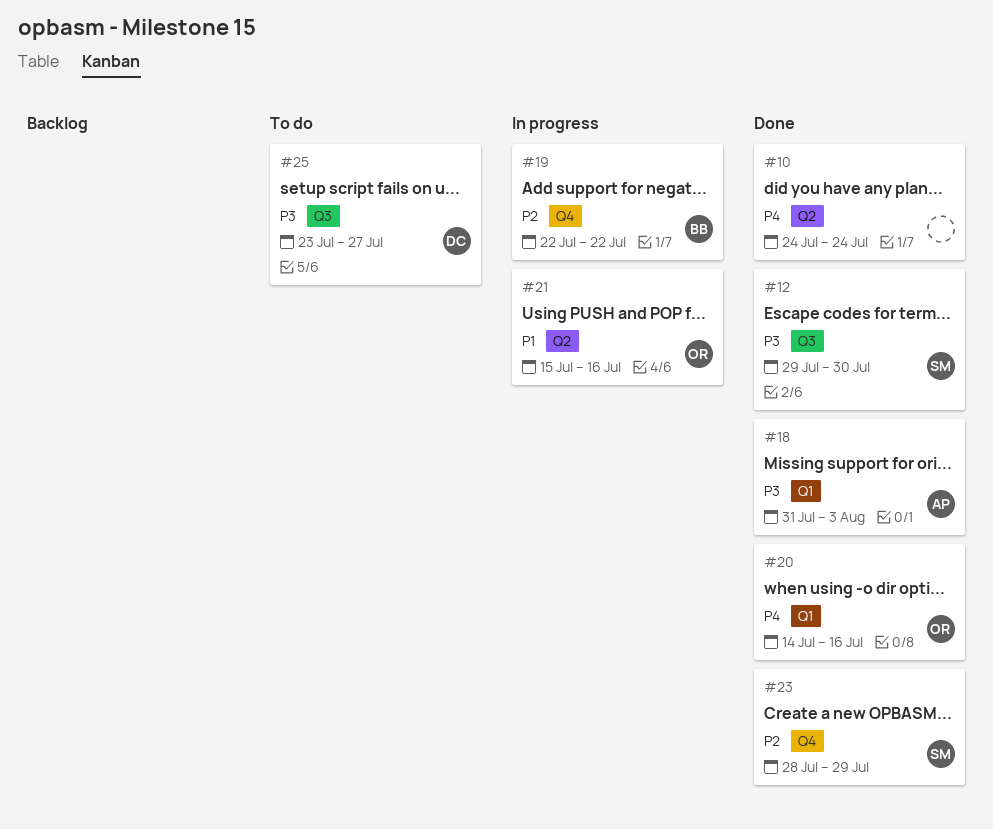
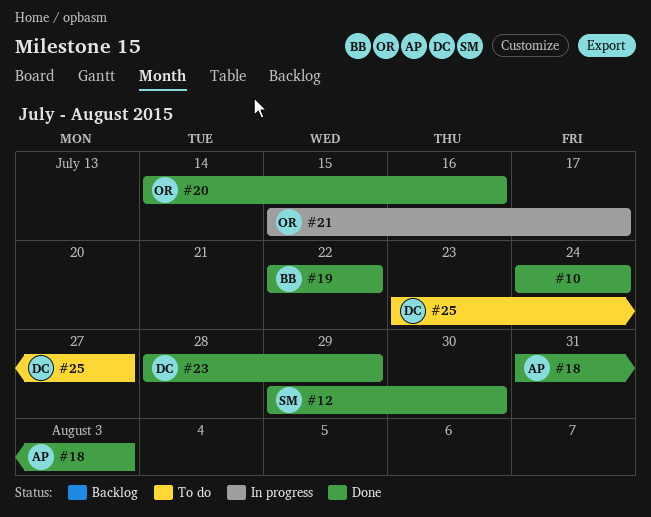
#19, status: In progress -> Done
#21, due: Jul 16 -> Jul 17
#23, owner: SM -> DC

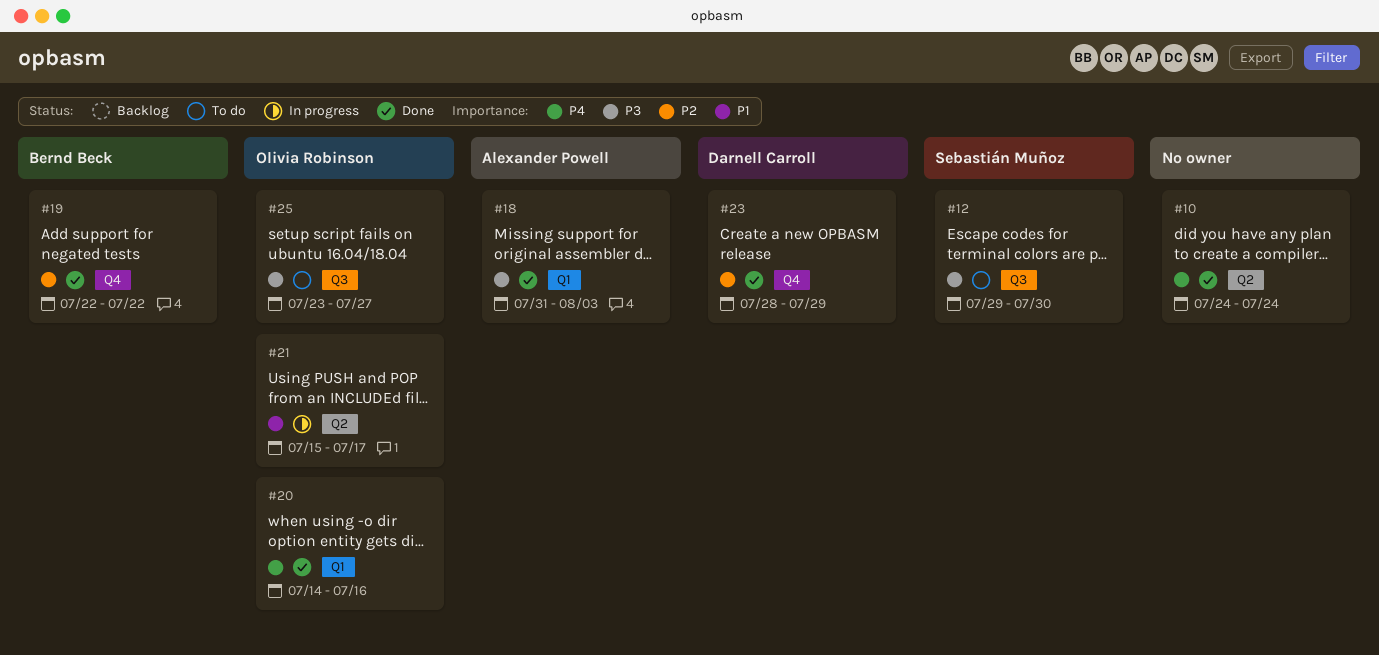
#12, status: Done -> To do
#25, owner: Darnell Carroll -> Olivia Robinson

